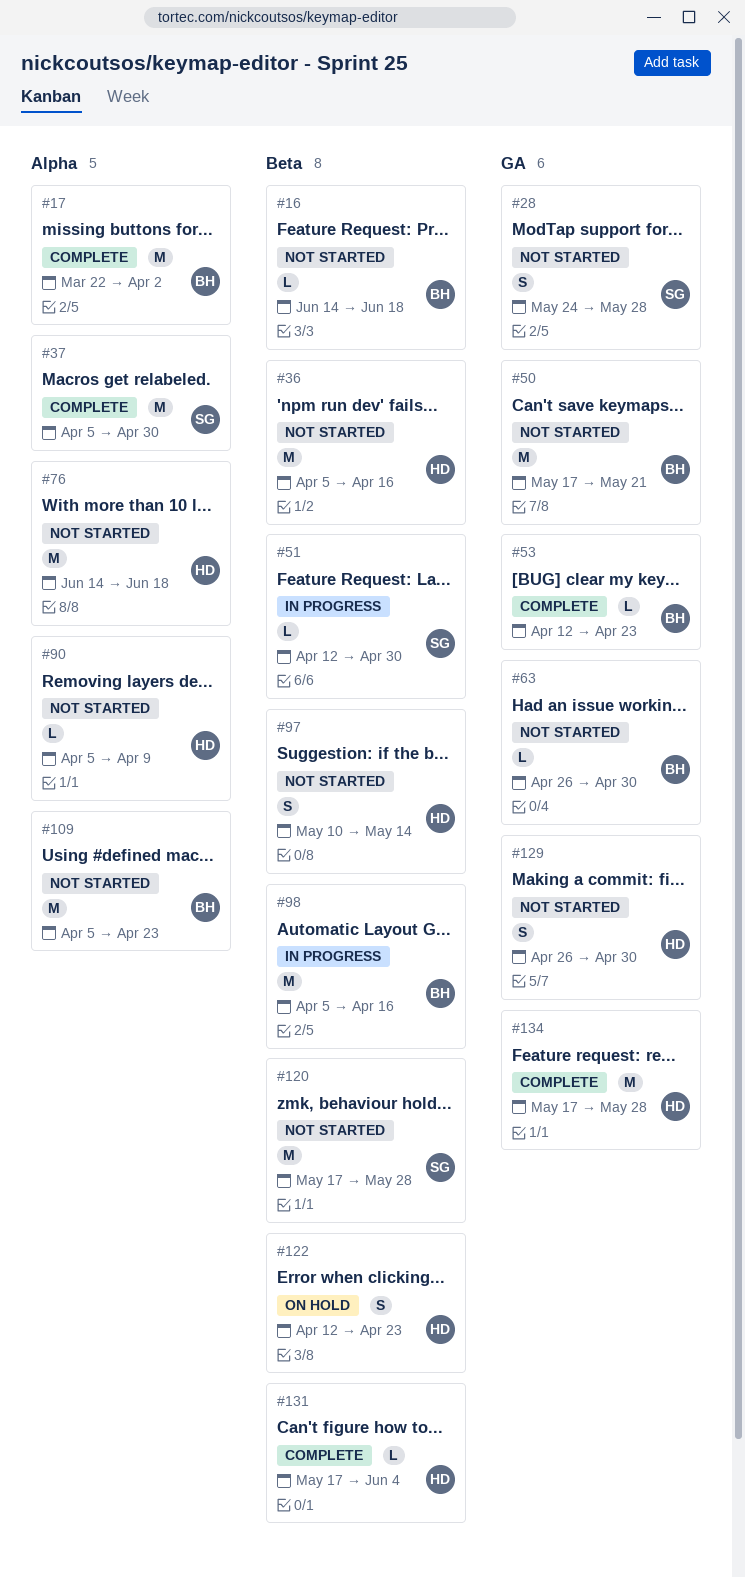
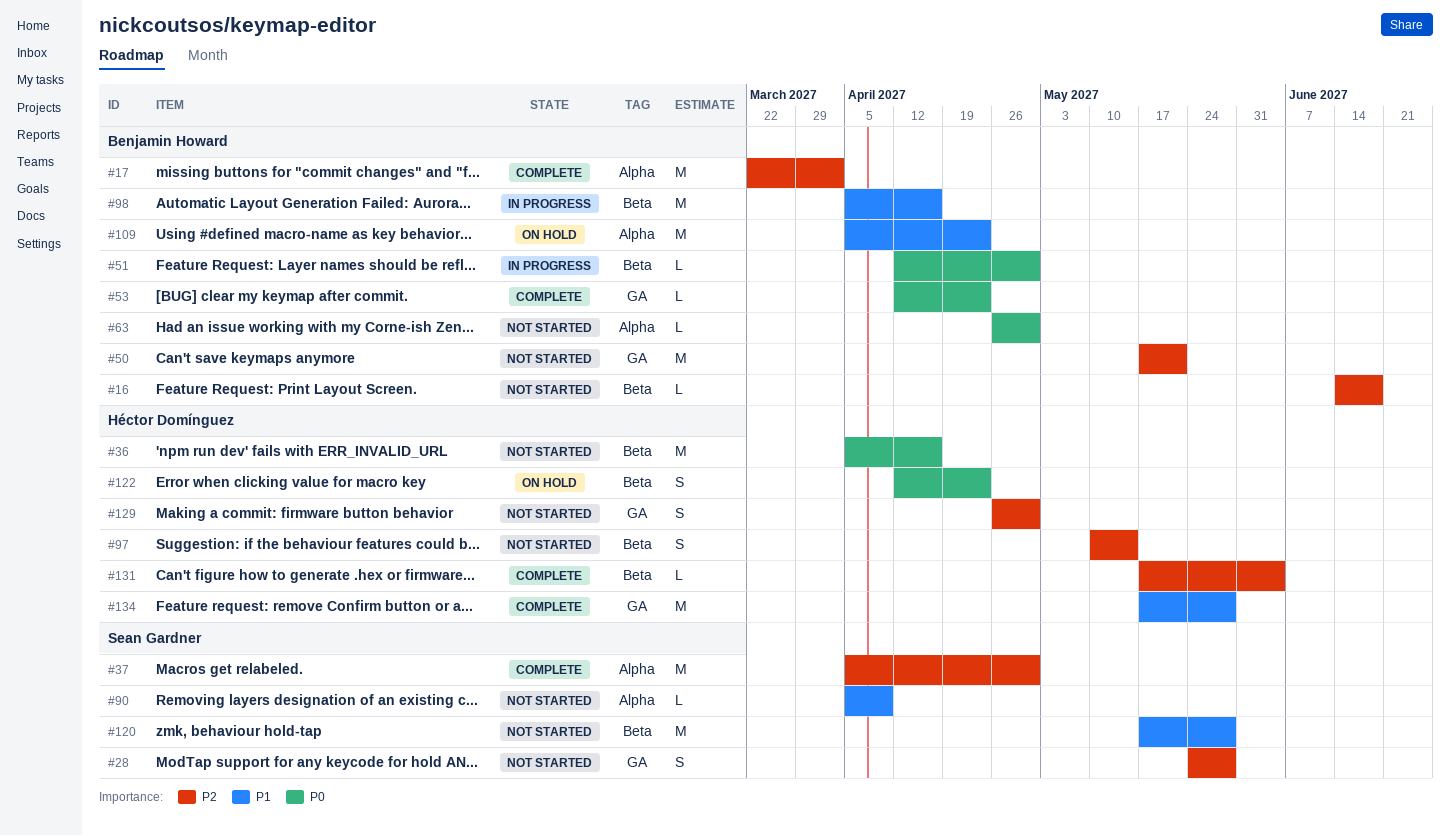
#51, owner: Sean Gardner -> Benjamin Howard
#63, label: GA -> Alpha
#76: present -> none
#90, owner: Héctor Domínguez -> Sean Gardner
#109, status: Not started -> On hold

